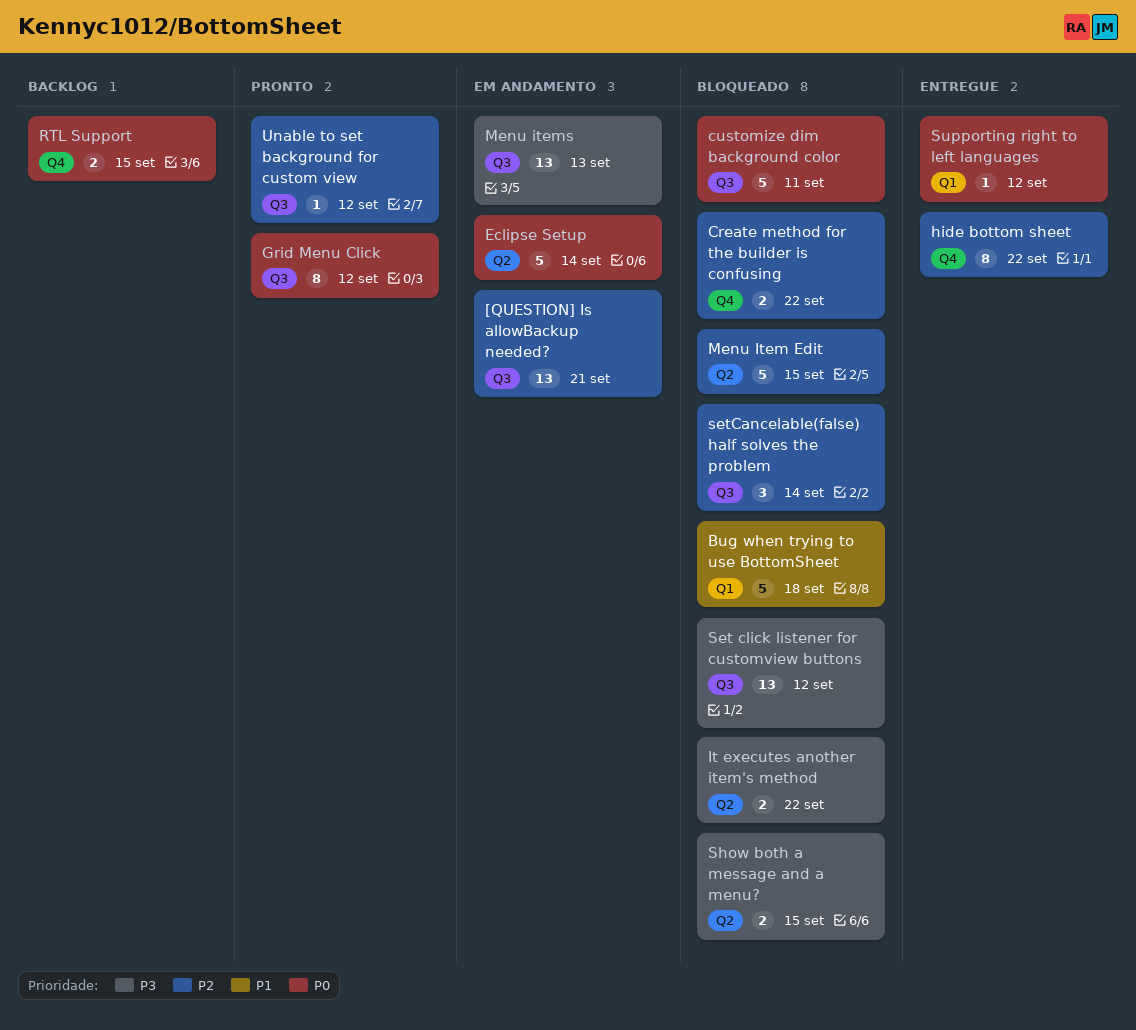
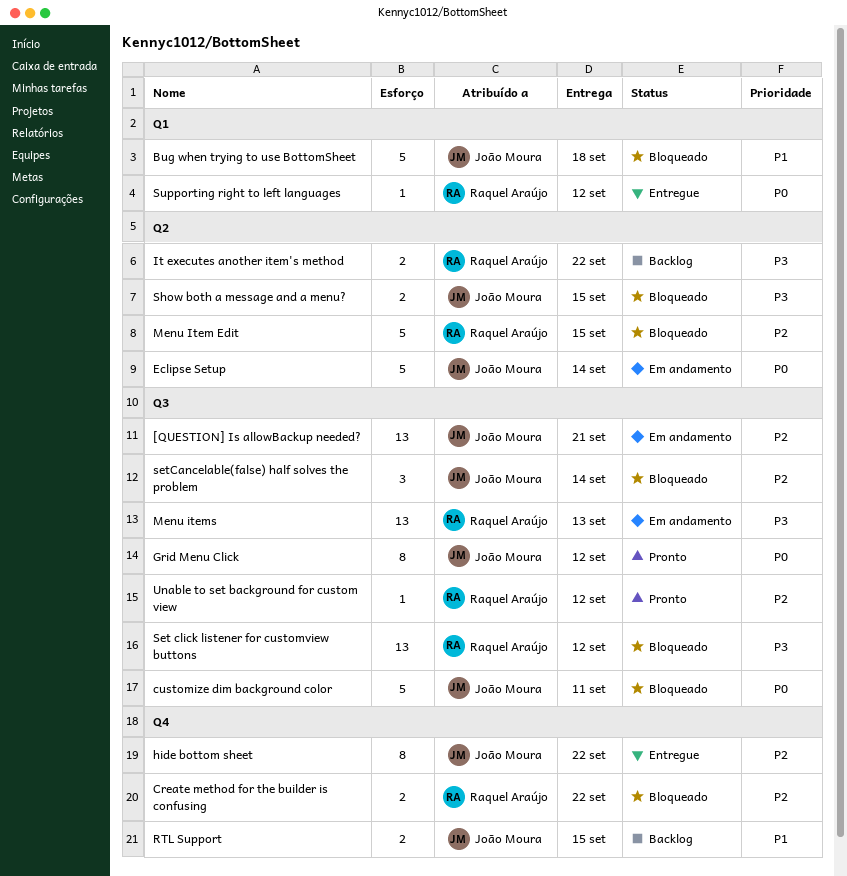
It executes another item's method, status: Bloqueado -> Backlog
RTL Support, priority: P0 -> P1

